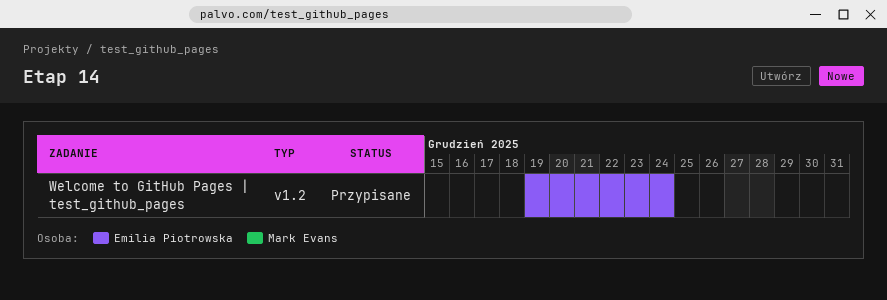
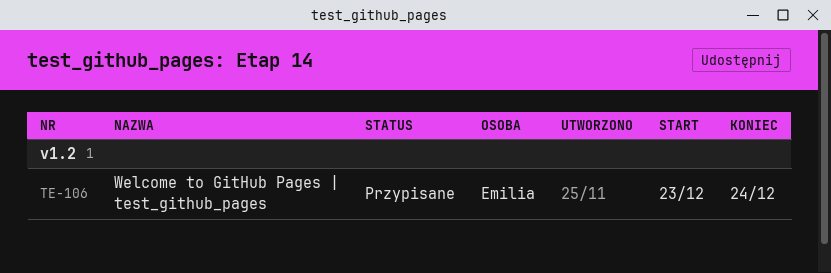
Welcome to GitHub Pages | test_github_pages, start: Dec 19 -> Dec 23

